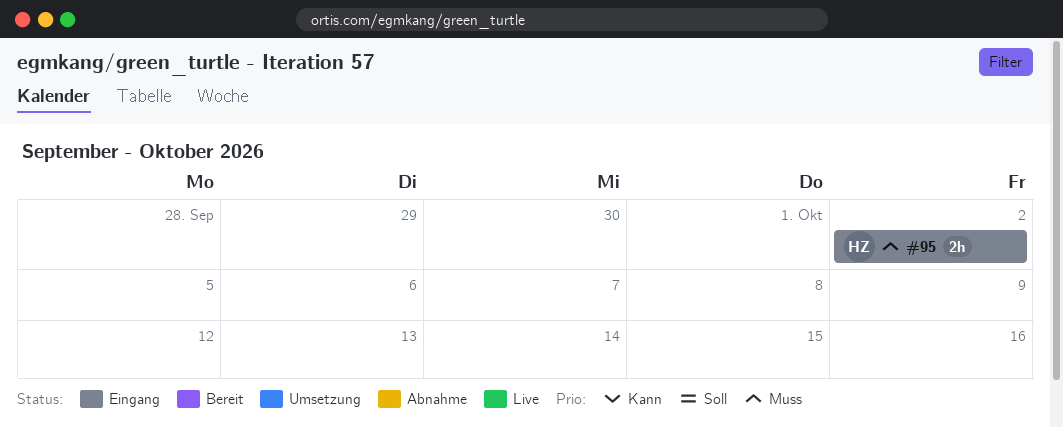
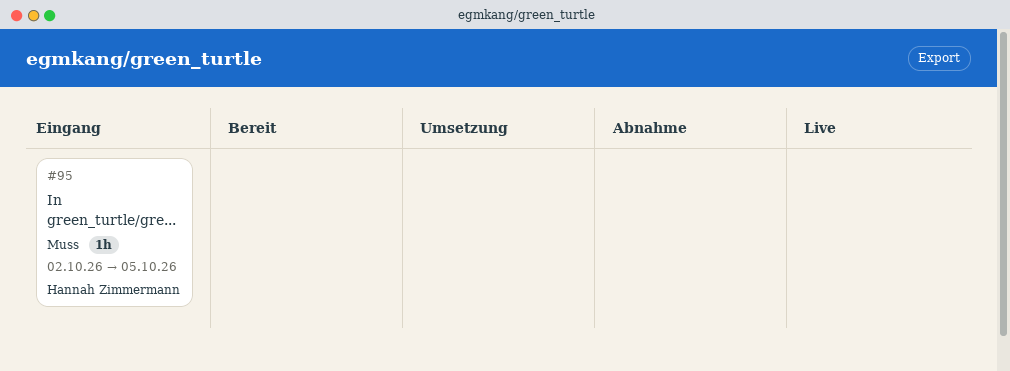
#95, estimate: 2h -> 1h
#95, due: Oct 2 -> Oct 5

